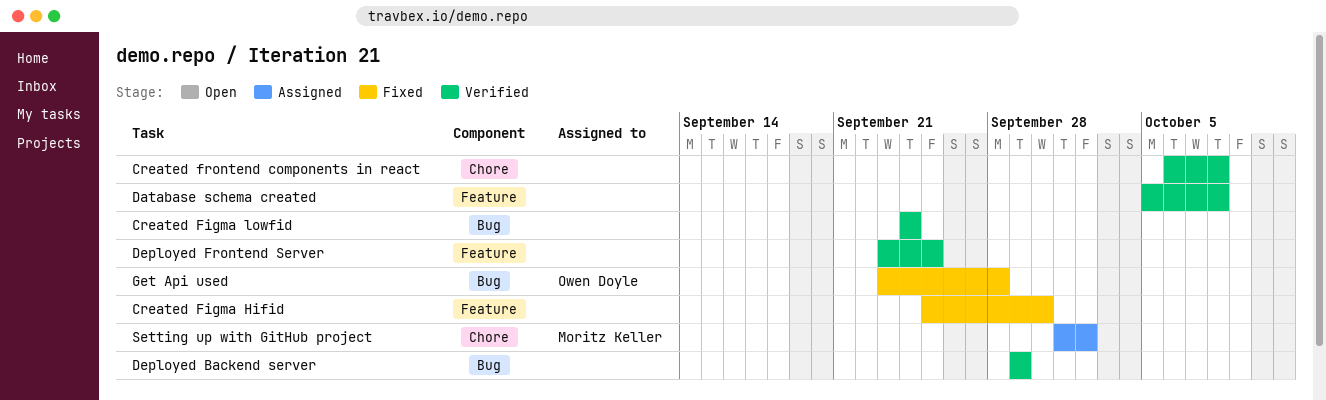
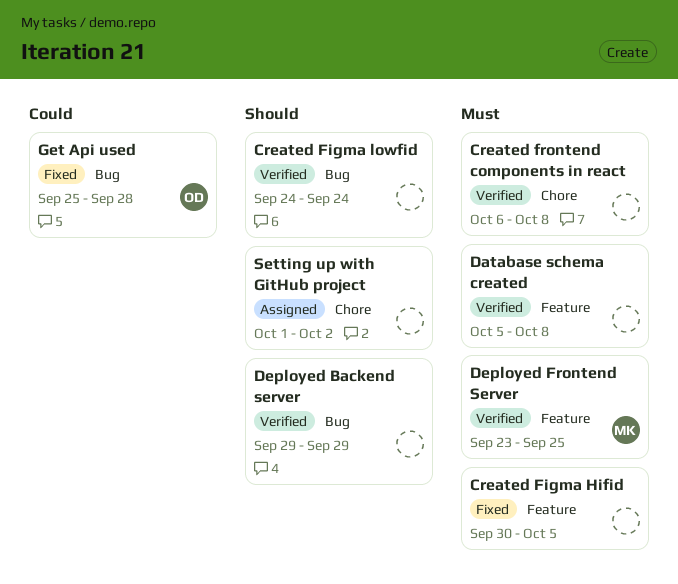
Created Figma Hifid, start: Sep 25 -> Sep 30
Created Figma Hifid, due: Sep 30 -> Oct 5
Deployed Frontend Server, owner: none -> Moritz Keller
Get Api used, start: Sep 23 -> Sep 25
Setting up with GitHub project, owner: Moritz Keller -> none

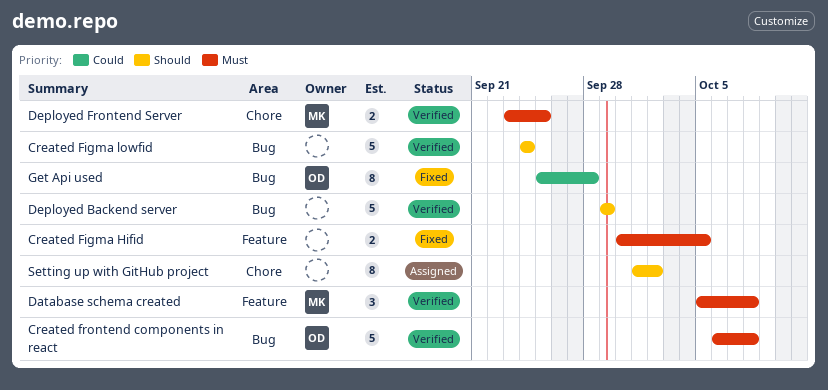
Created frontend components in react, owner: none -> OD
Created frontend components in react, label: Chore -> Bug
Database schema created, owner: none -> MK
Deployed Frontend Server, label: Feature -> Chore

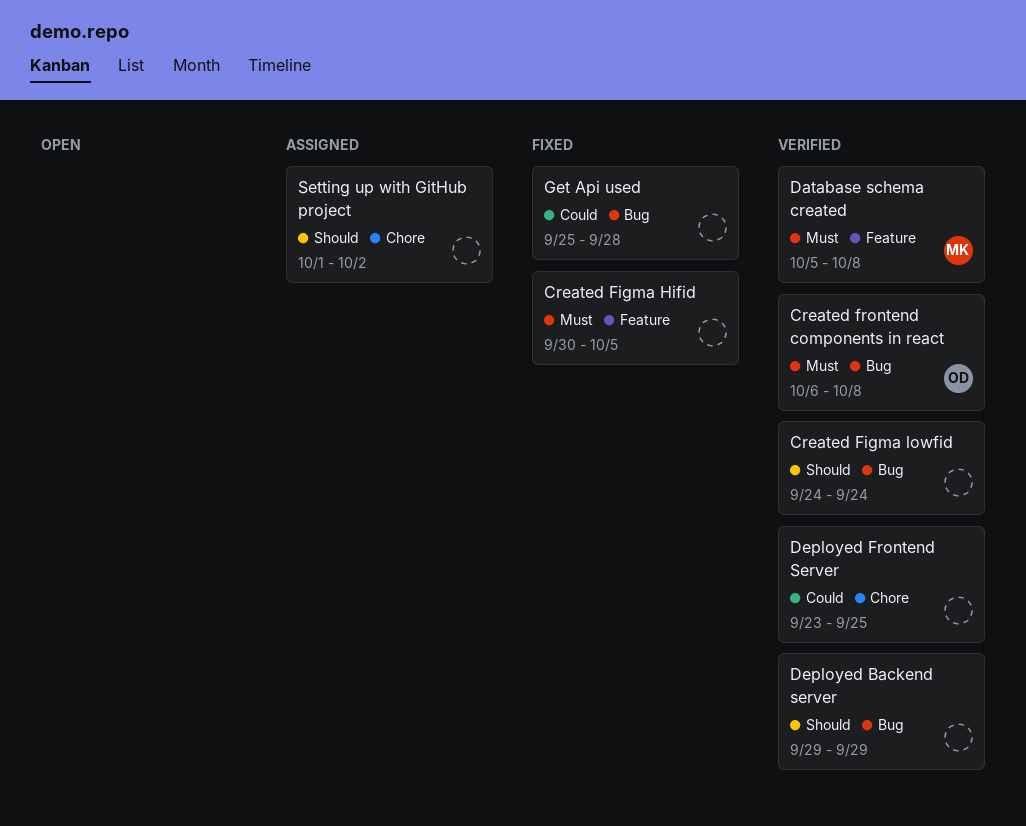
Deployed Frontend Server, owner: MK -> none
Deployed Frontend Server, priority: Must -> Could
Get Api used, owner: OD -> none

